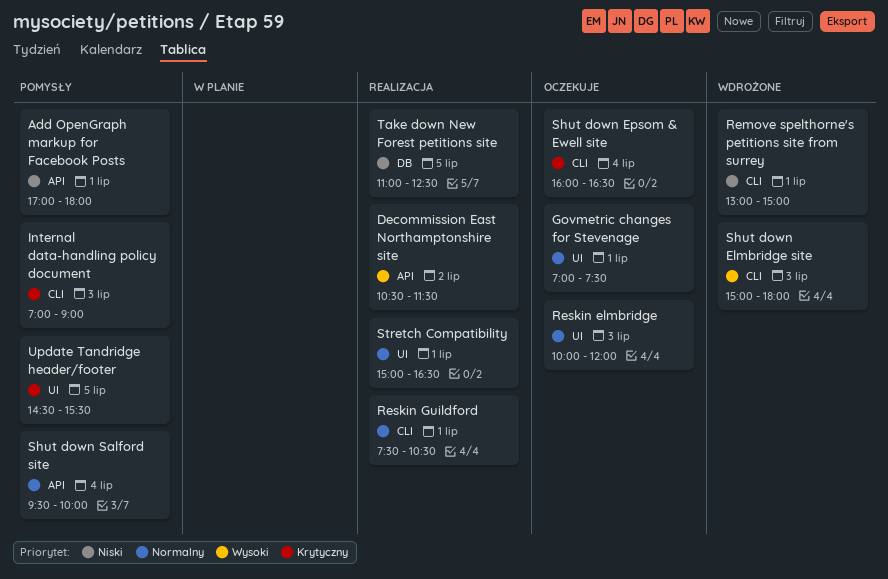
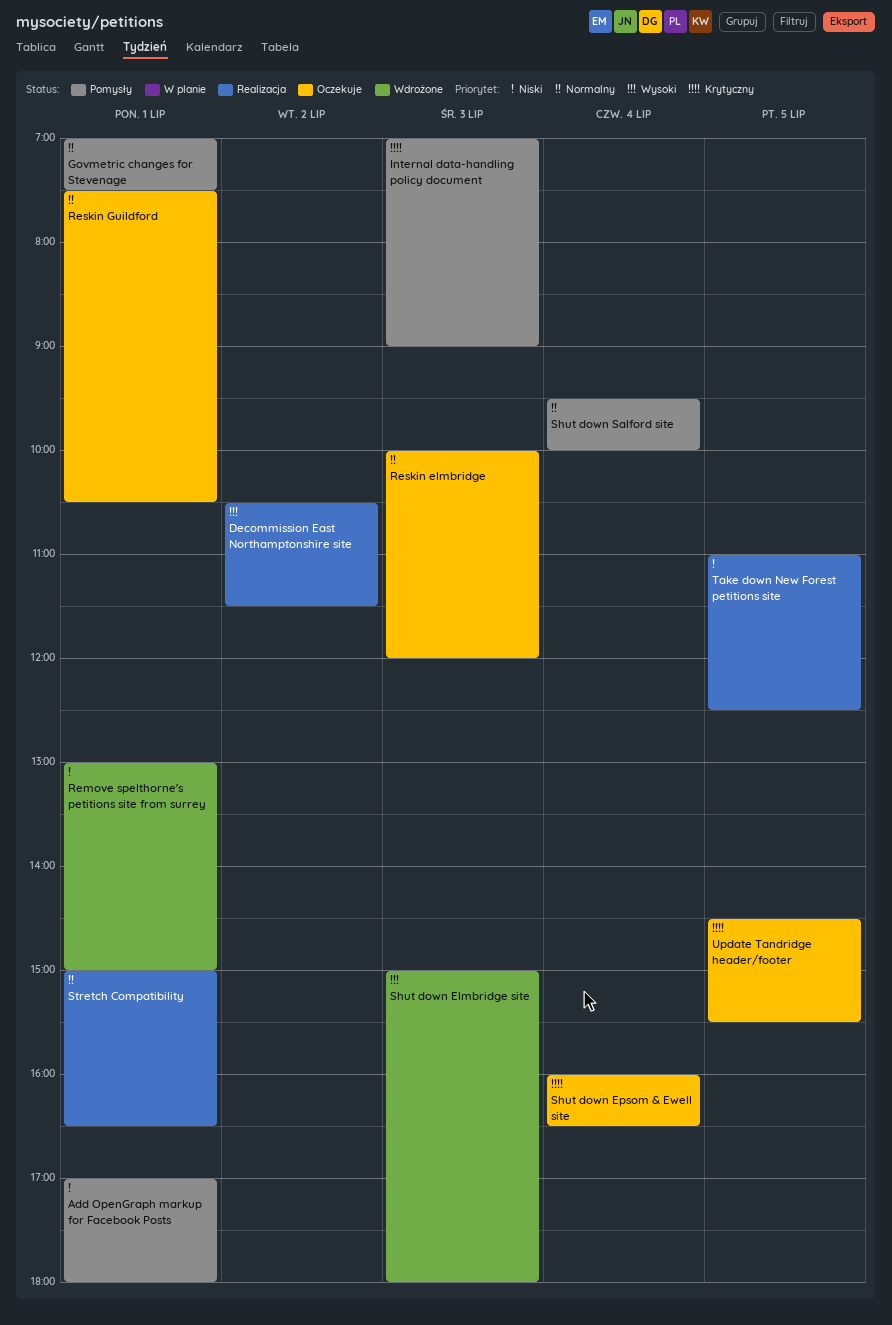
Govmetric changes for Stevenage, status: Oczekuje -> Pomysły
Reskin Guildford, status: Realizacja -> Oczekuje
Update Tandridge header/footer, status: Pomysły -> Oczekuje

